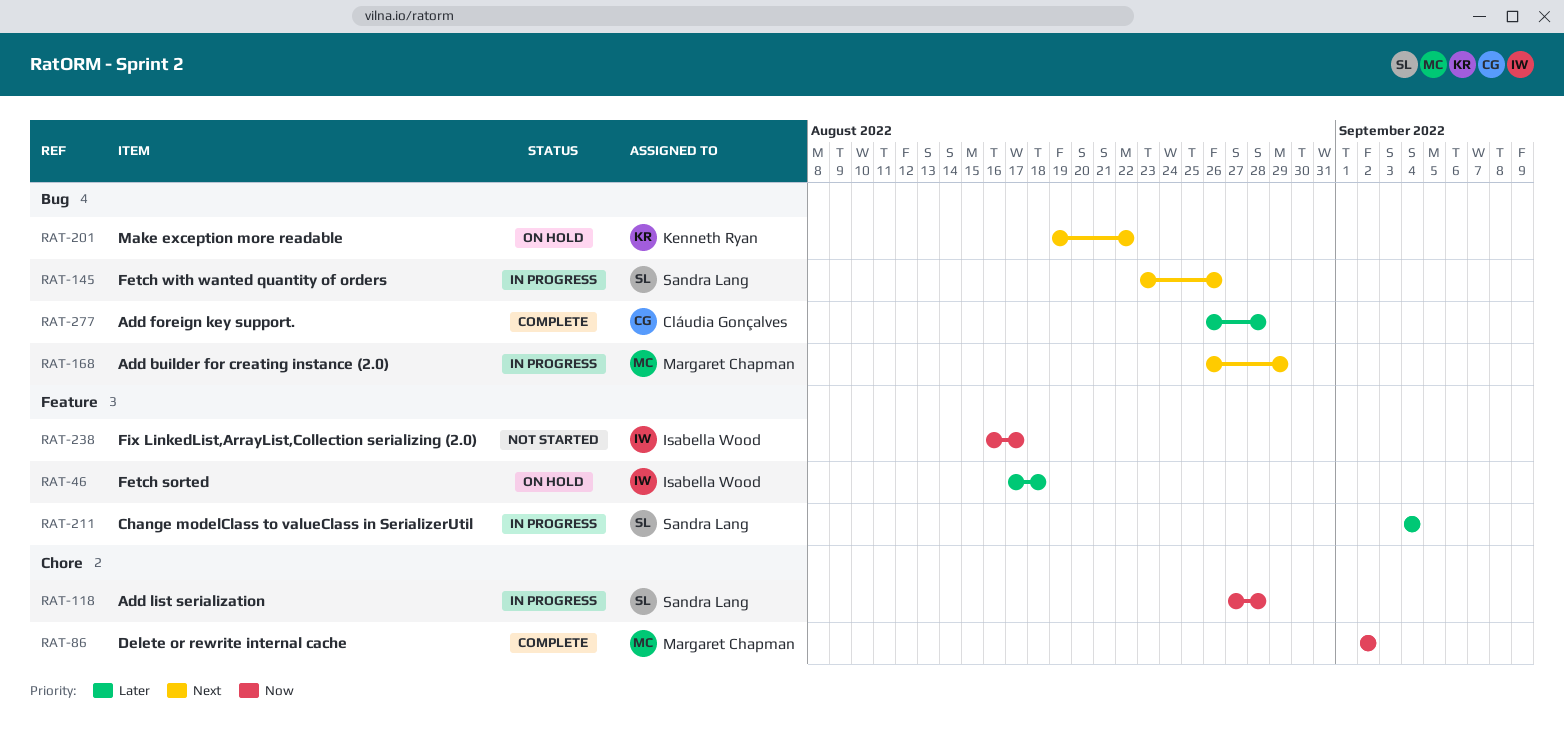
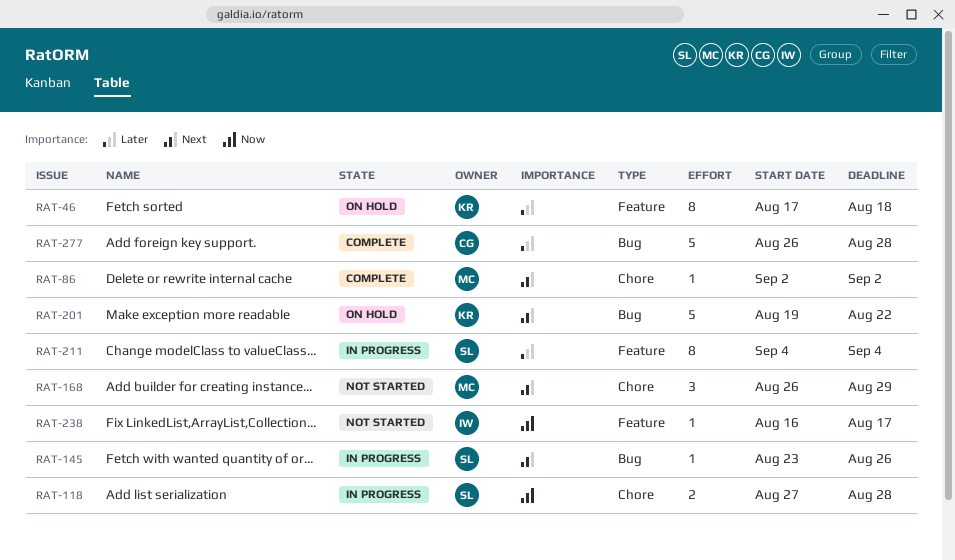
RAT-46, owner: Isabella Wood -> Kenneth Ryan
RAT-86, priority: Now -> Next
RAT-168, status: In progress -> Not started
RAT-168, label: Bug -> Chore

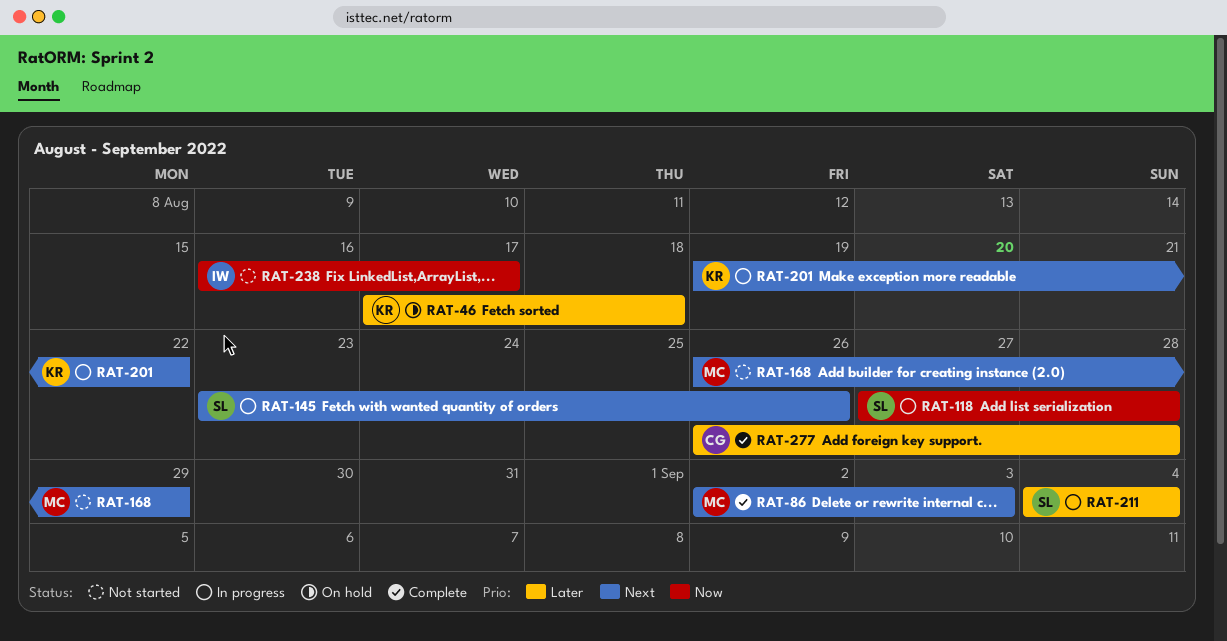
RAT-86, due: Sep 2 -> Sep 3
RAT-201, status: On hold -> In progress

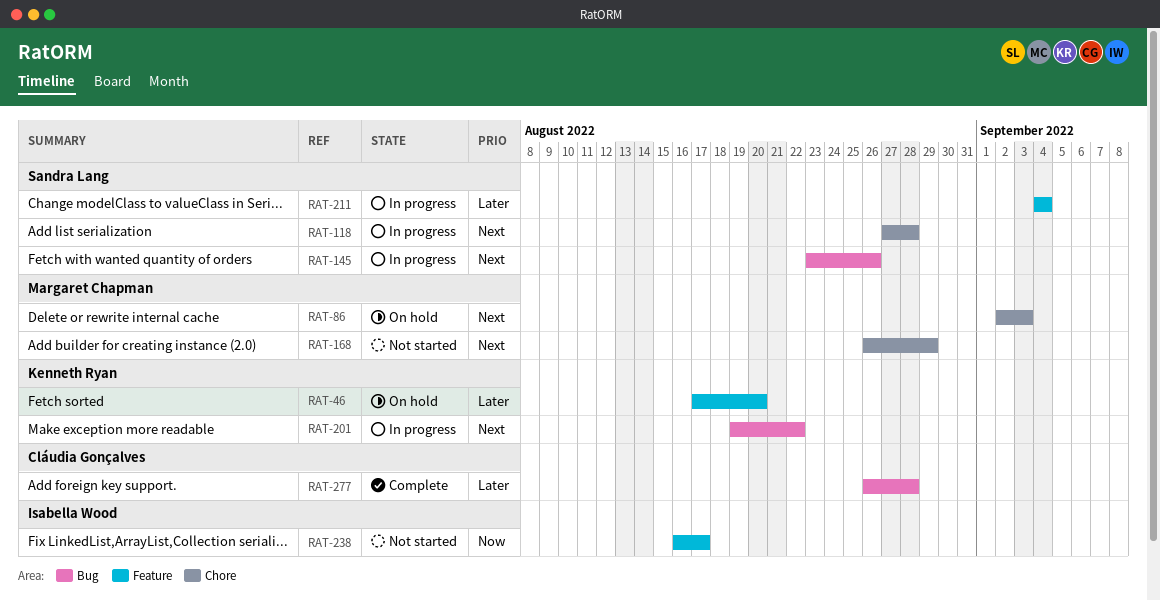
RAT-46, due: Aug 18 -> Aug 20
RAT-86, status: Complete -> On hold
RAT-118, priority: Now -> Next

